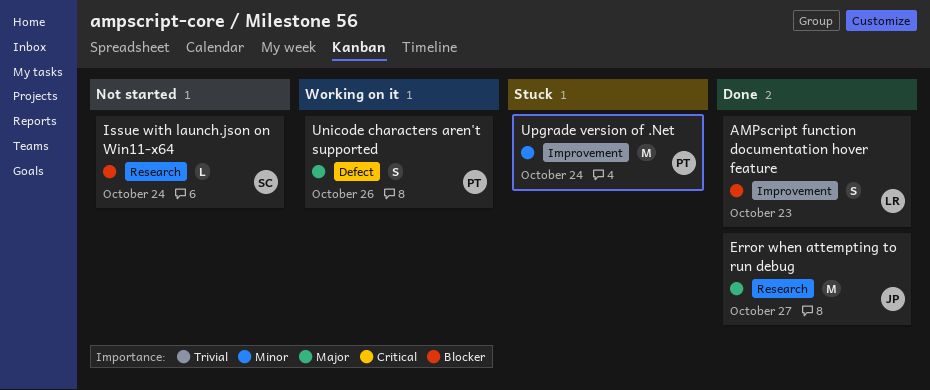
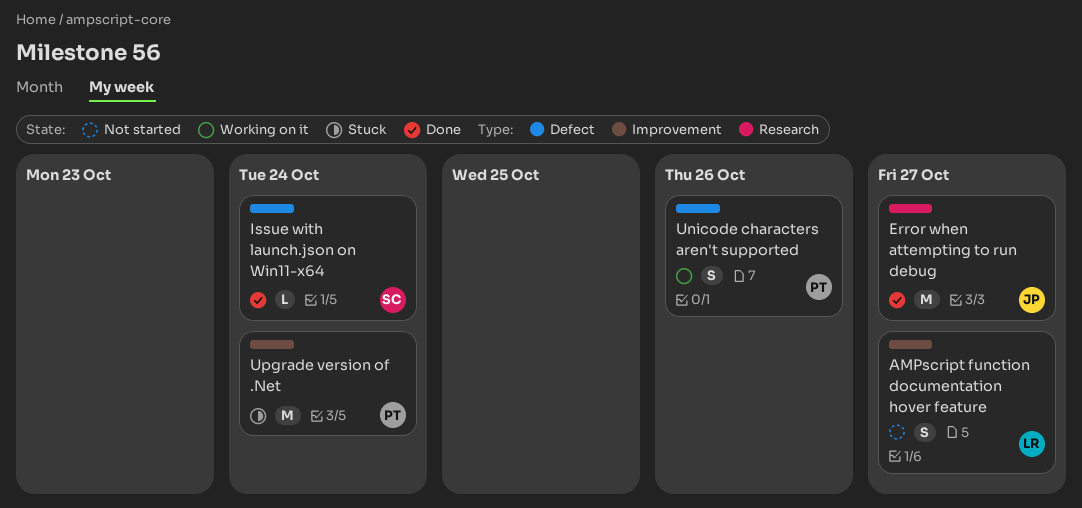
AMPscript function documentation hover feature, status: Done -> Not started
AMPscript function documentation hover feature, due: Oct 23 -> Oct 27
Issue with launch.json on Win11-x64, status: Not started -> Done
Issue with launch.json on Win11-x64, label: Research -> Defect

